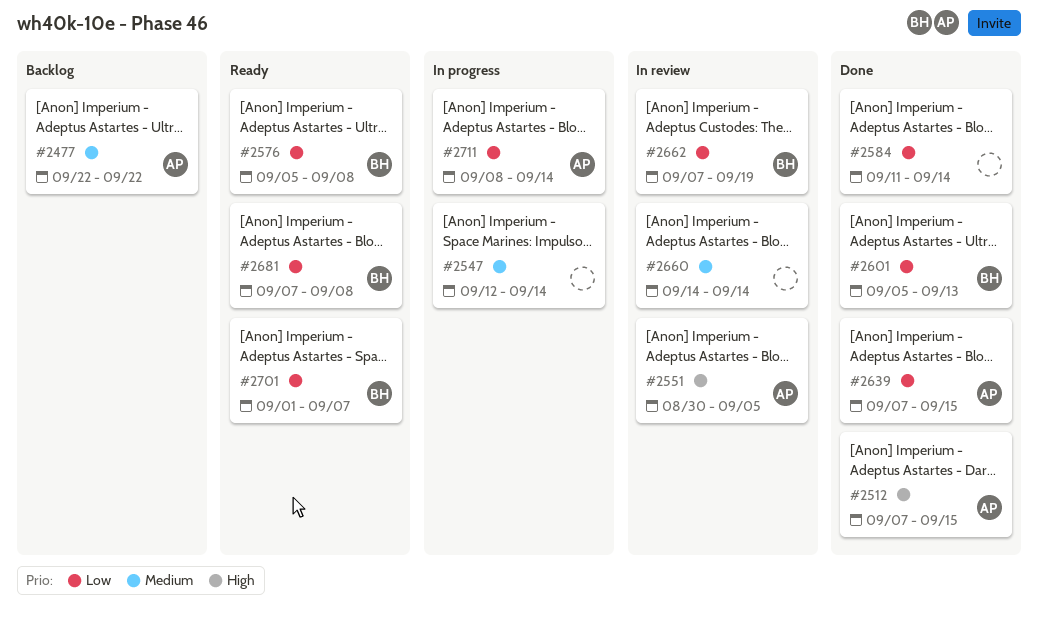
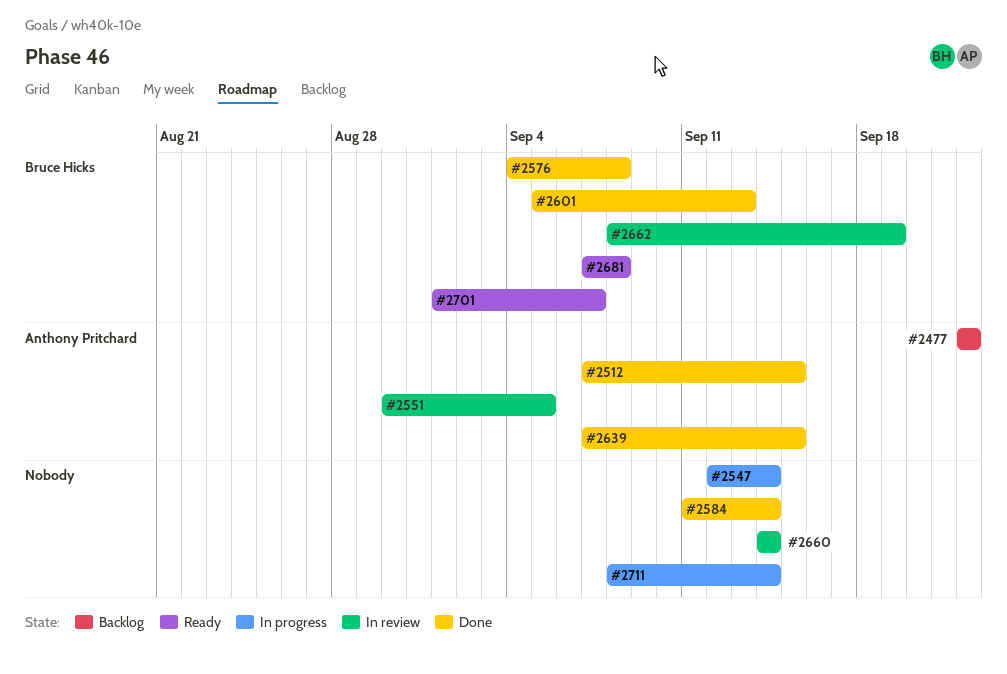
#2576, status: Ready -> Done
#2576, start: Sep 5 -> Sep 4
#2662, start: Sep 7 -> Sep 8
#2711, owner: Anthony Pritchard -> none

